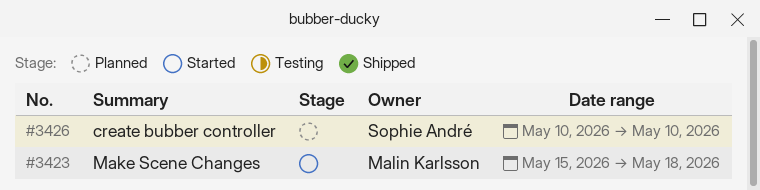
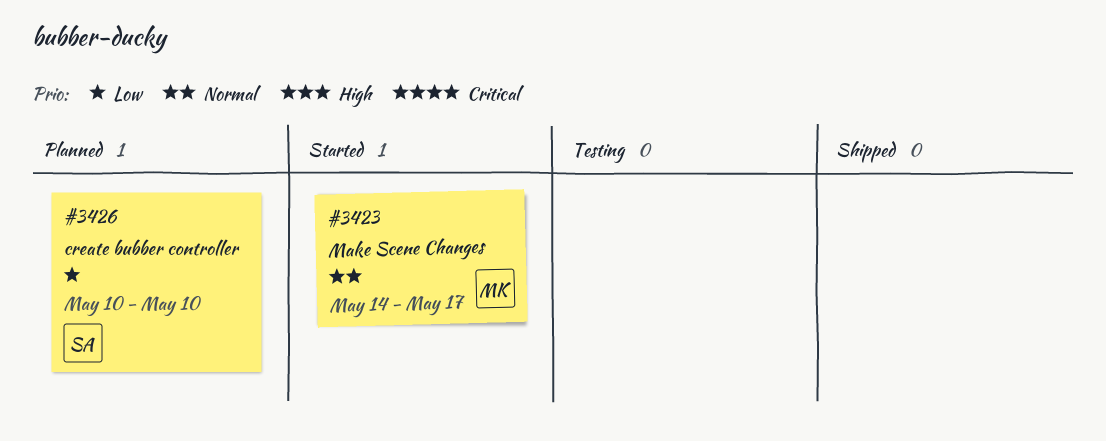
#3423, start: May 15 -> May 14
#3423, due: May 18 -> May 17

